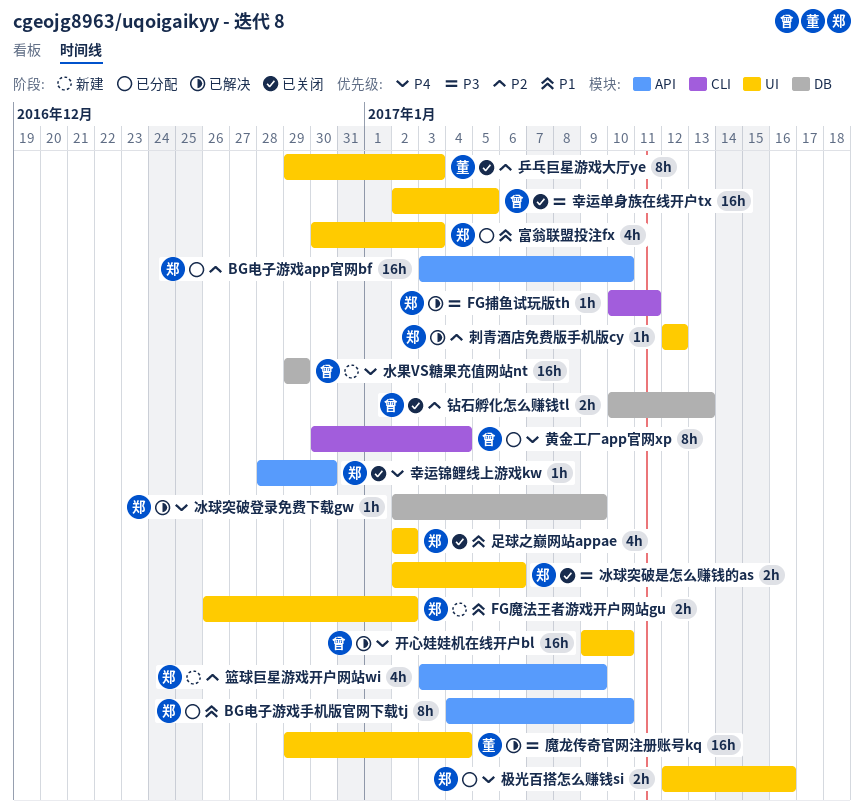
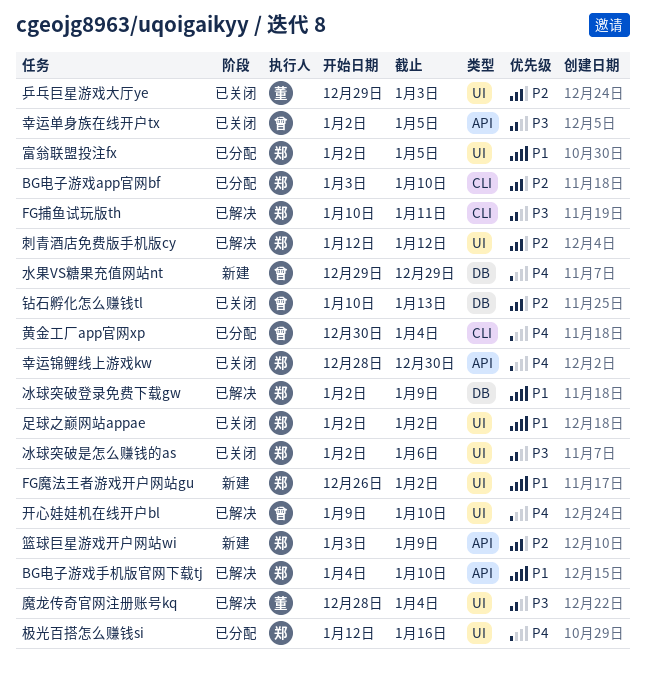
BG电子游戏app官网bf, label: API -> CLI
BG电子游戏手机版官网下载tj, status: 已分配 -> 已解决
冰球突破登录免费下载gw, priority: P4 -> P1
富翁联盟投注fx, start: Dec 30 -> Jan 2
富翁联盟投注fx, due: Jan 3 -> Jan 5
幸运单身族在线开户tx, label: UI -> API
魔龙传奇官网注册账号kq, start: Dec 29 -> Dec 28

